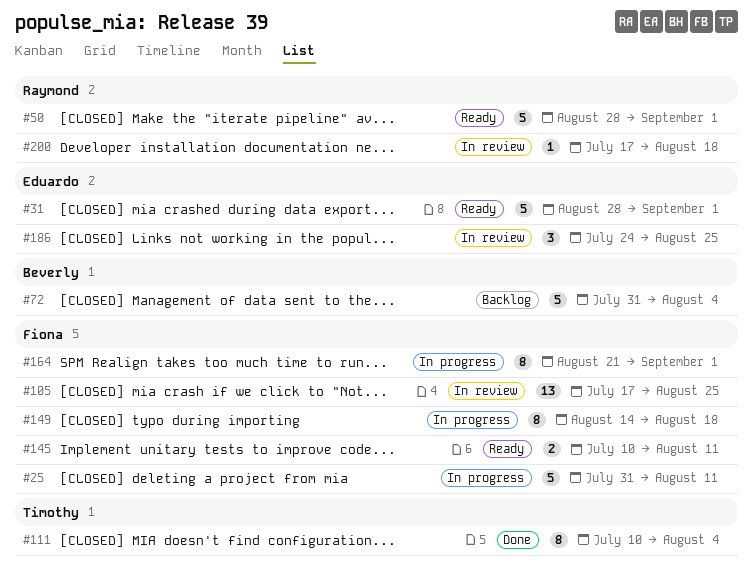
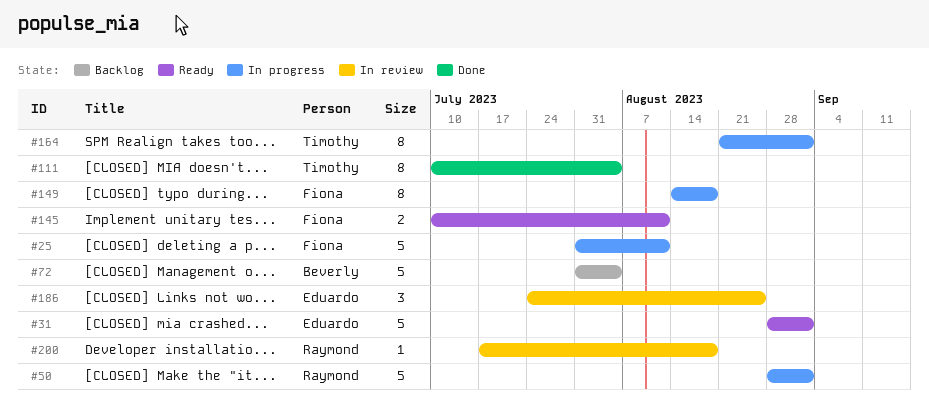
#50, status: Ready -> In progress
#105: present -> none
#164, owner: Fiona -> Timothy

